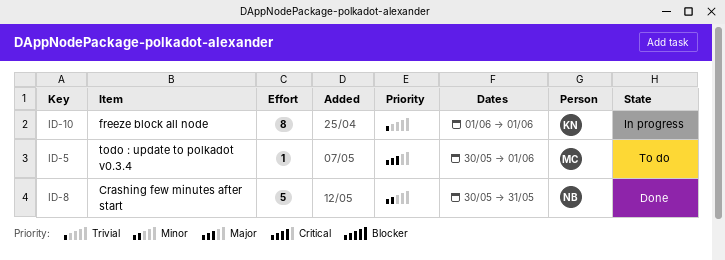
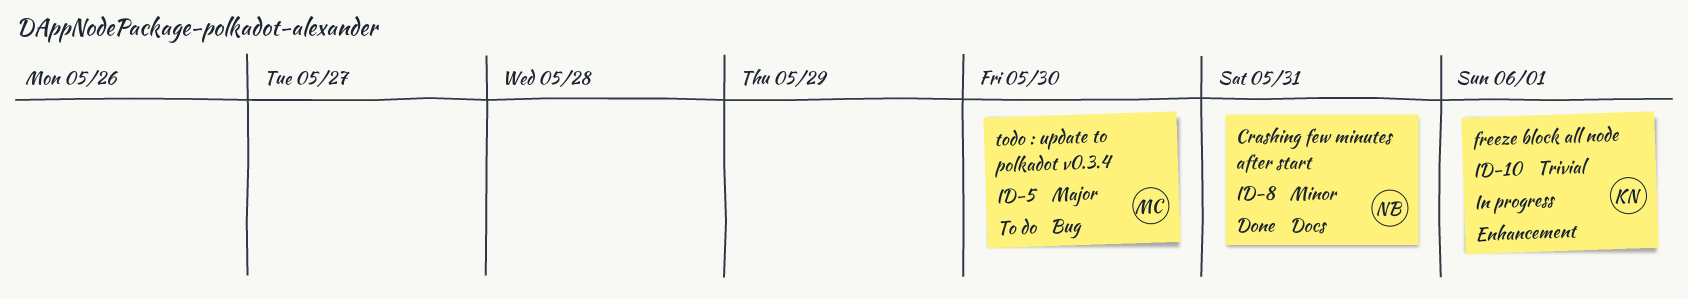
ID-5, due: Jun 1 -> May 30

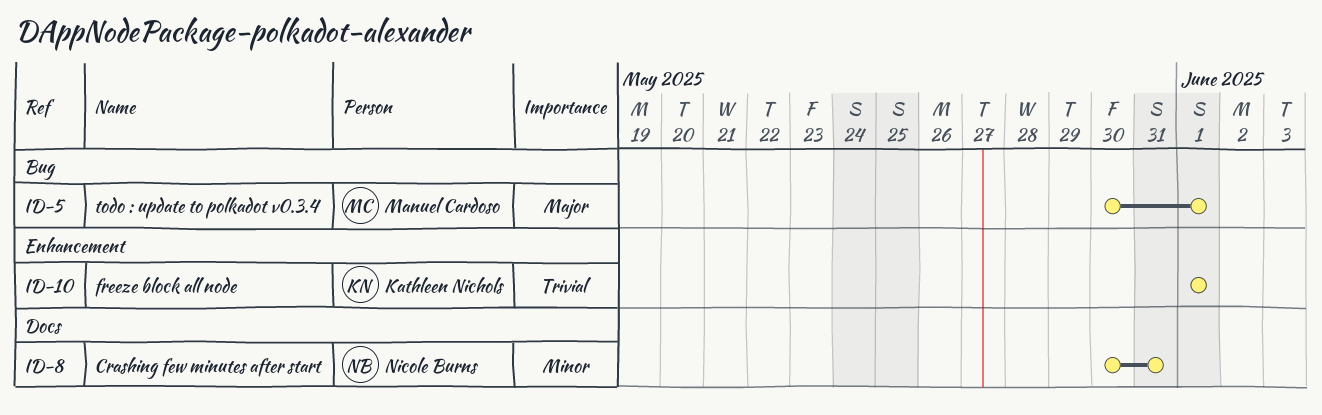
ID-5, due: May 30 -> Jun 1

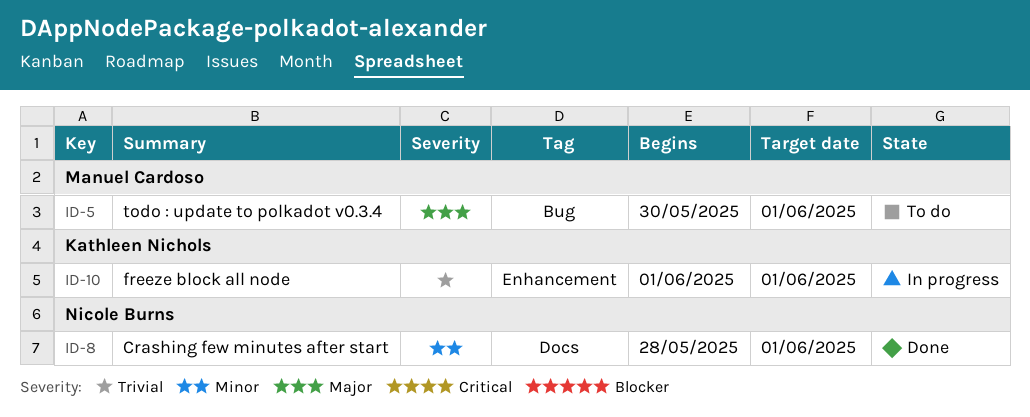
ID-8, start: May 30 -> May 28
ID-8, due: May 31 -> Jun 1

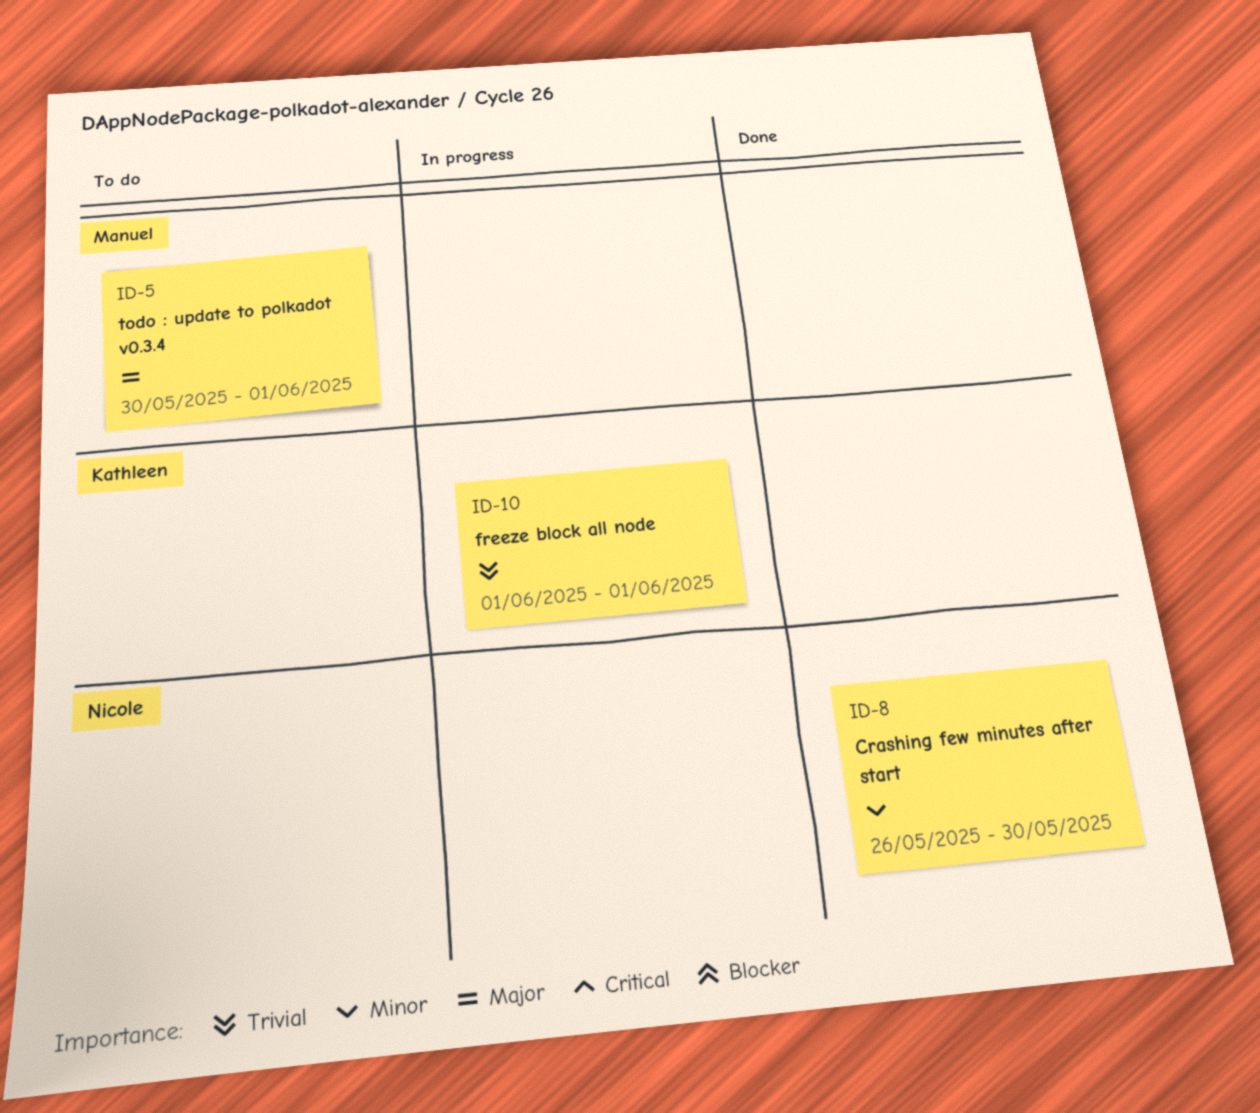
ID-8, start: May 28 -> May 26
ID-8, due: Jun 1 -> May 30

